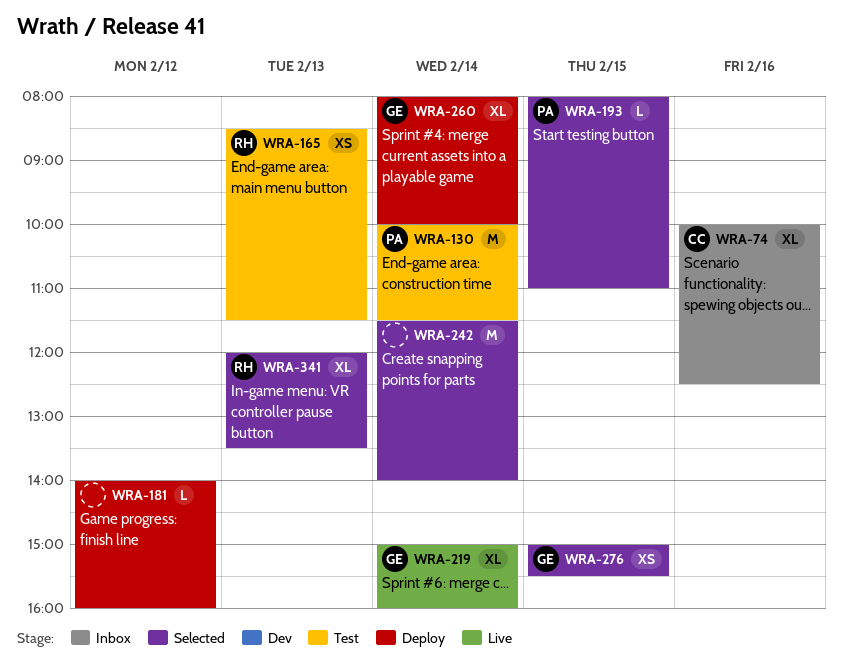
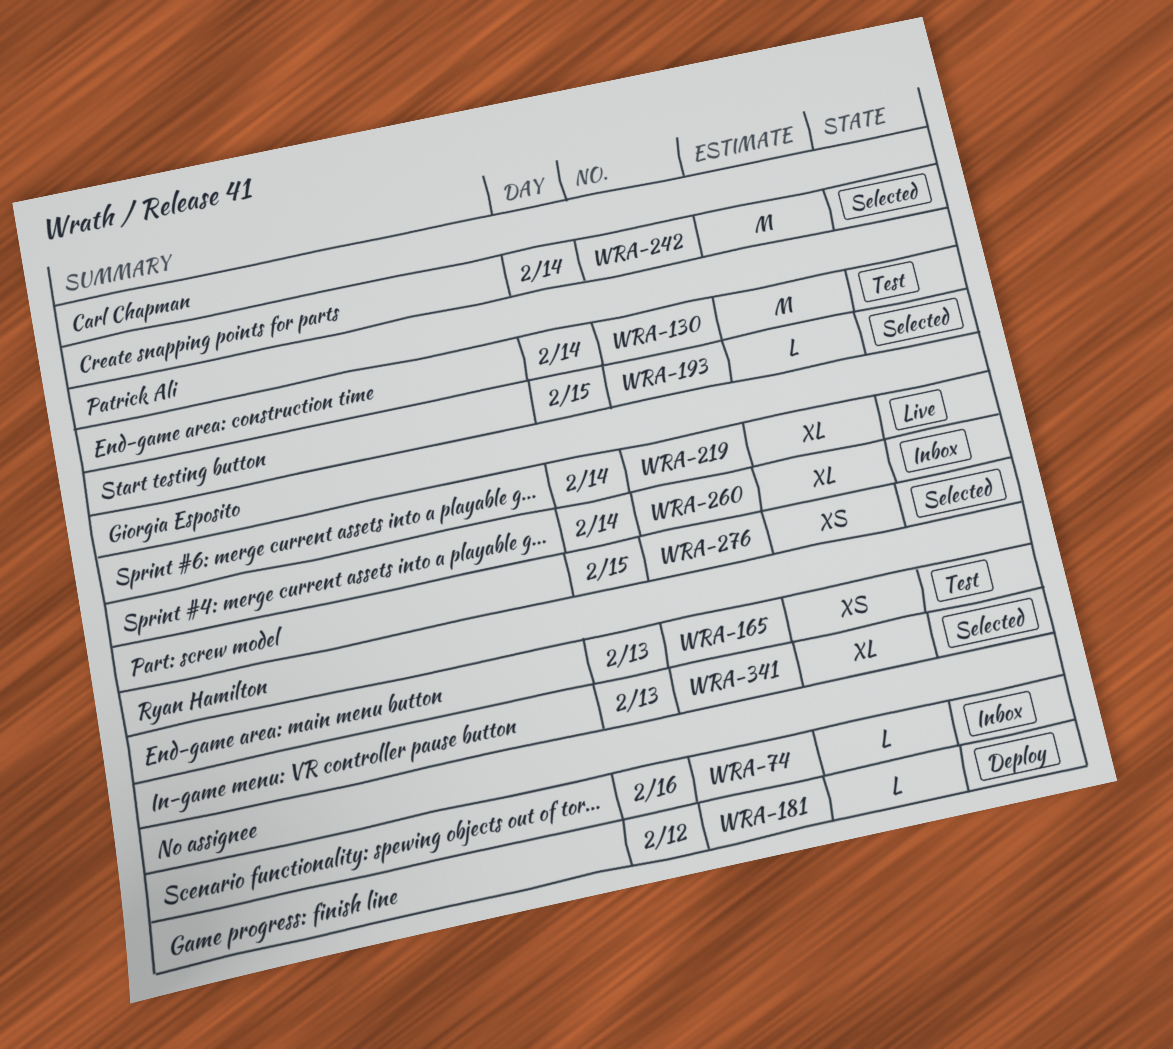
WRA-74, owner: Carl Chapman -> none
WRA-74, estimate: XL -> L
WRA-242, owner: none -> Carl Chapman
WRA-260, status: Deploy -> Inbox

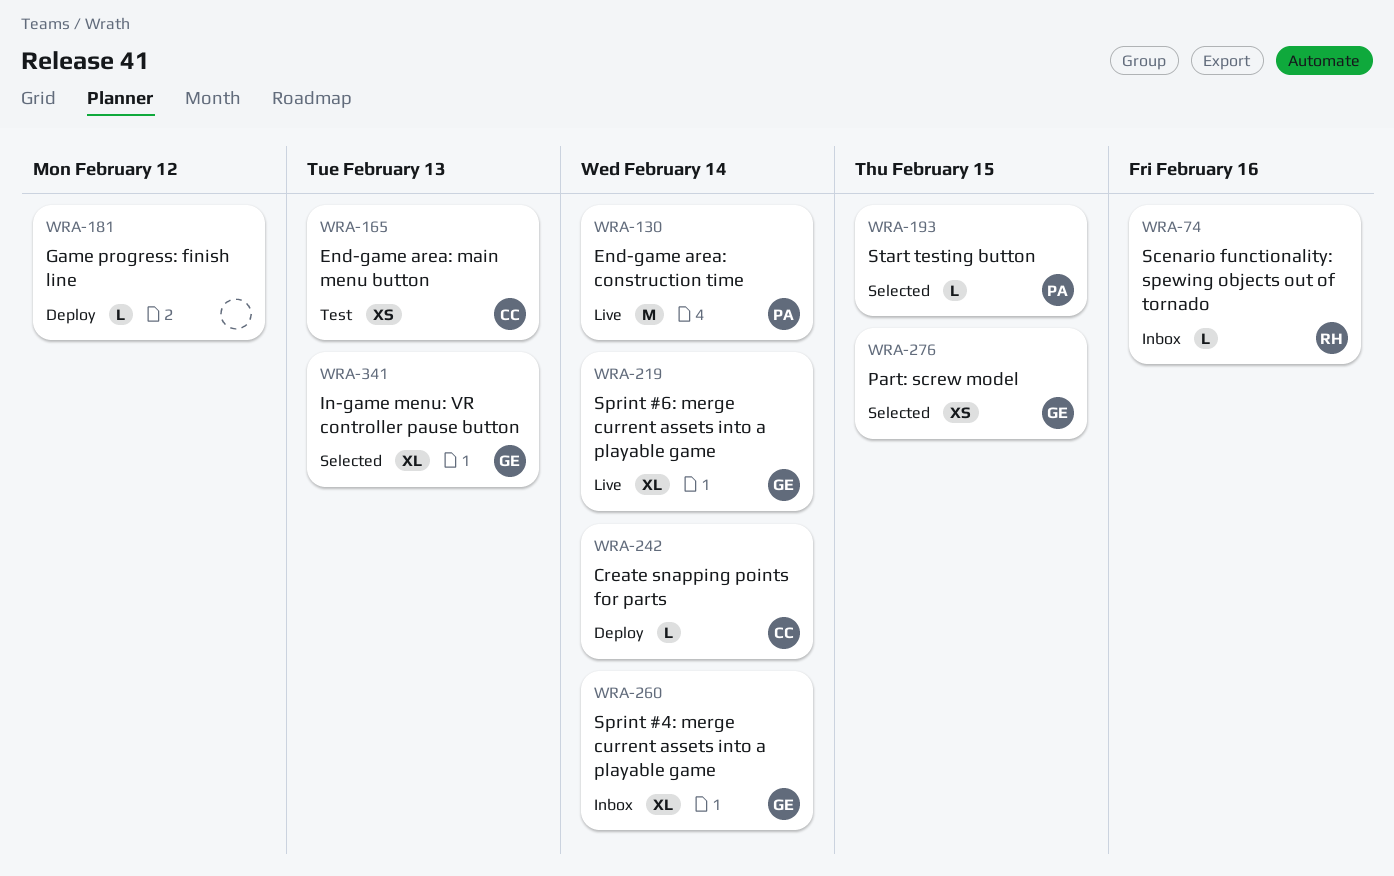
WRA-74, owner: none -> Ryan Hamilton
WRA-130, status: Test -> Live
WRA-165, owner: Ryan Hamilton -> Carl Chapman
WRA-242, status: Selected -> Deploy
WRA-242, estimate: M -> L
WRA-341, owner: Ryan Hamilton -> Giorgia Esposito

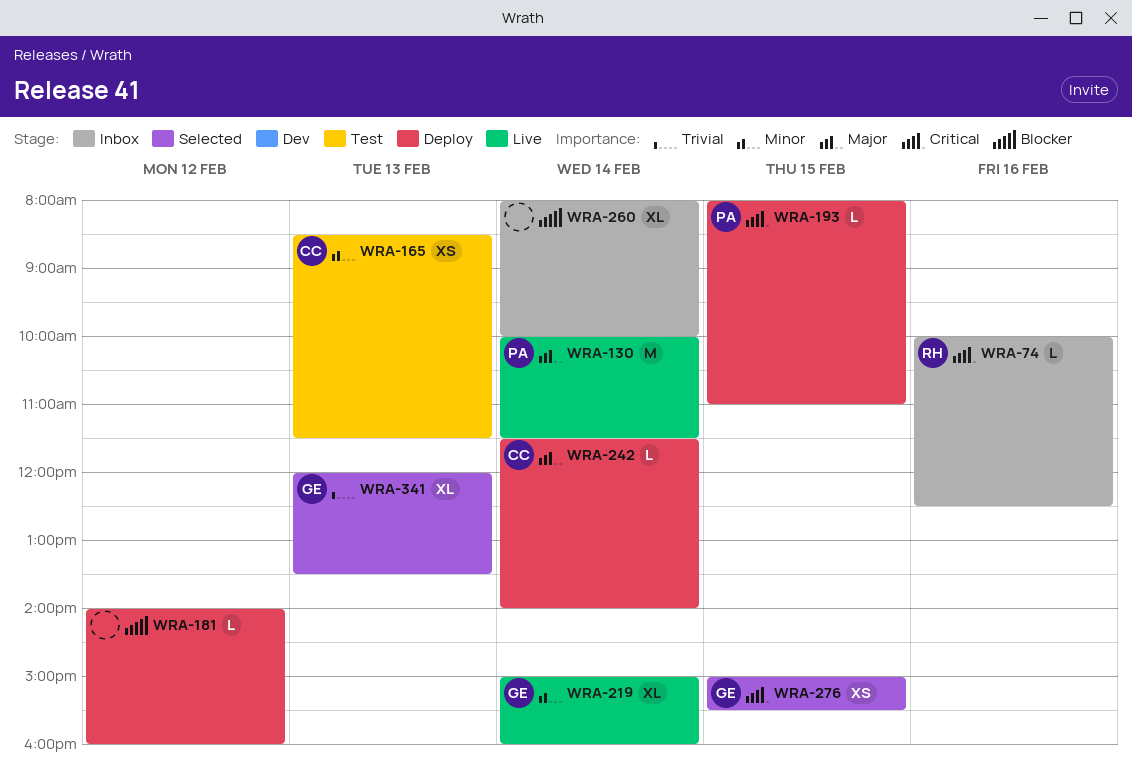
WRA-193, status: Selected -> Deploy
WRA-260, owner: GE -> none

